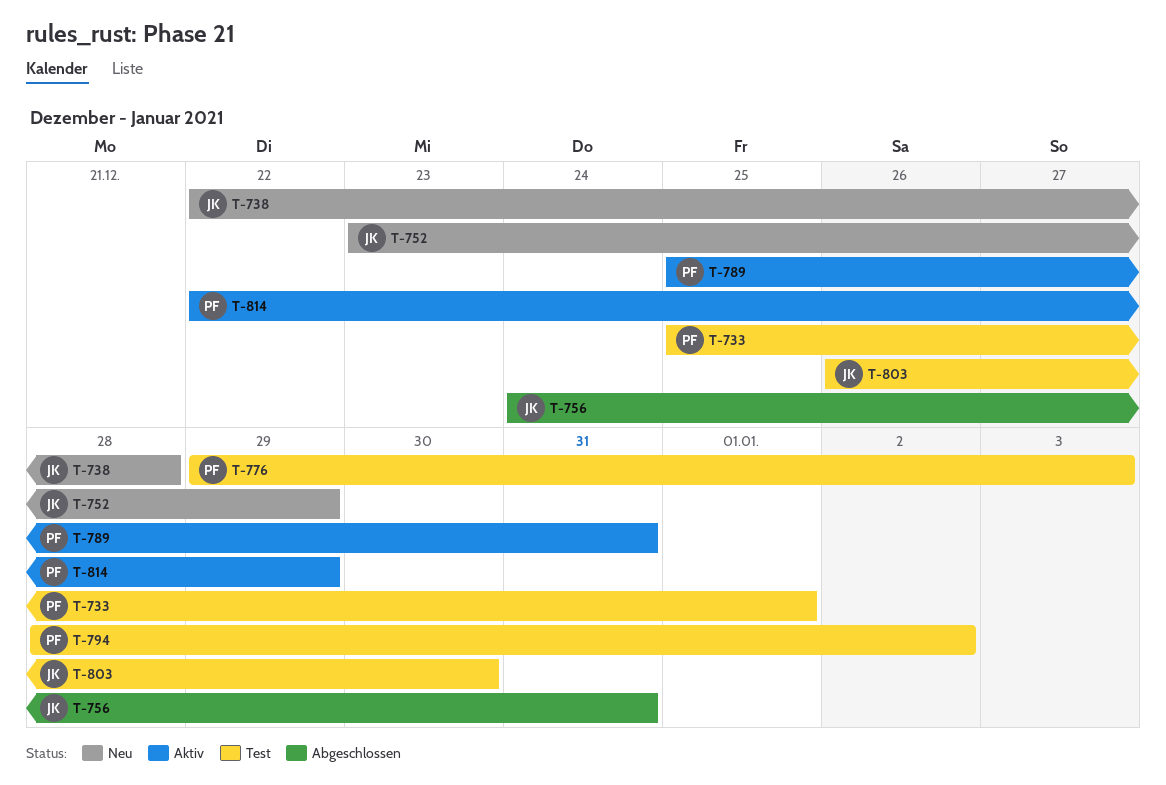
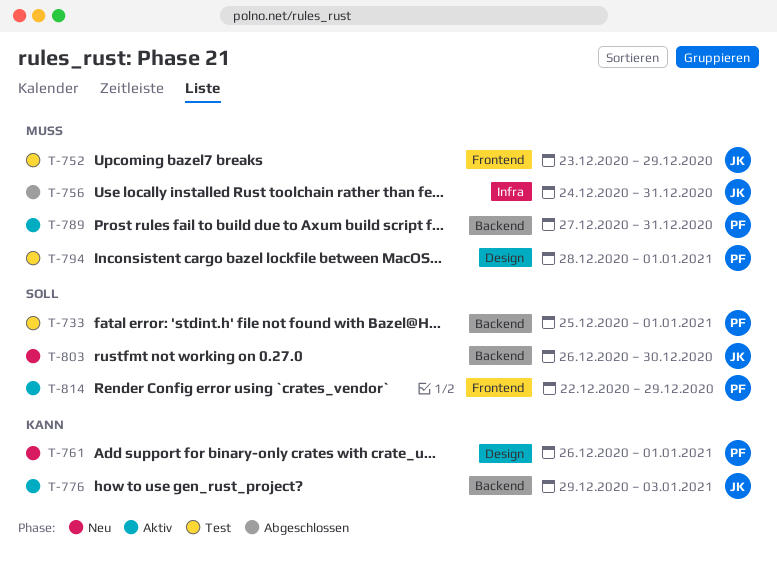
T-738: present -> none
T-752, status: Neu -> Test
T-761: none -> present
T-776, status: Test -> Aktiv
T-776, owner: PF -> JK
T-789, start: Dec 25 -> Dec 27
T-794, due: Jan 2 -> Jan 1
T-803, status: Test -> Neu

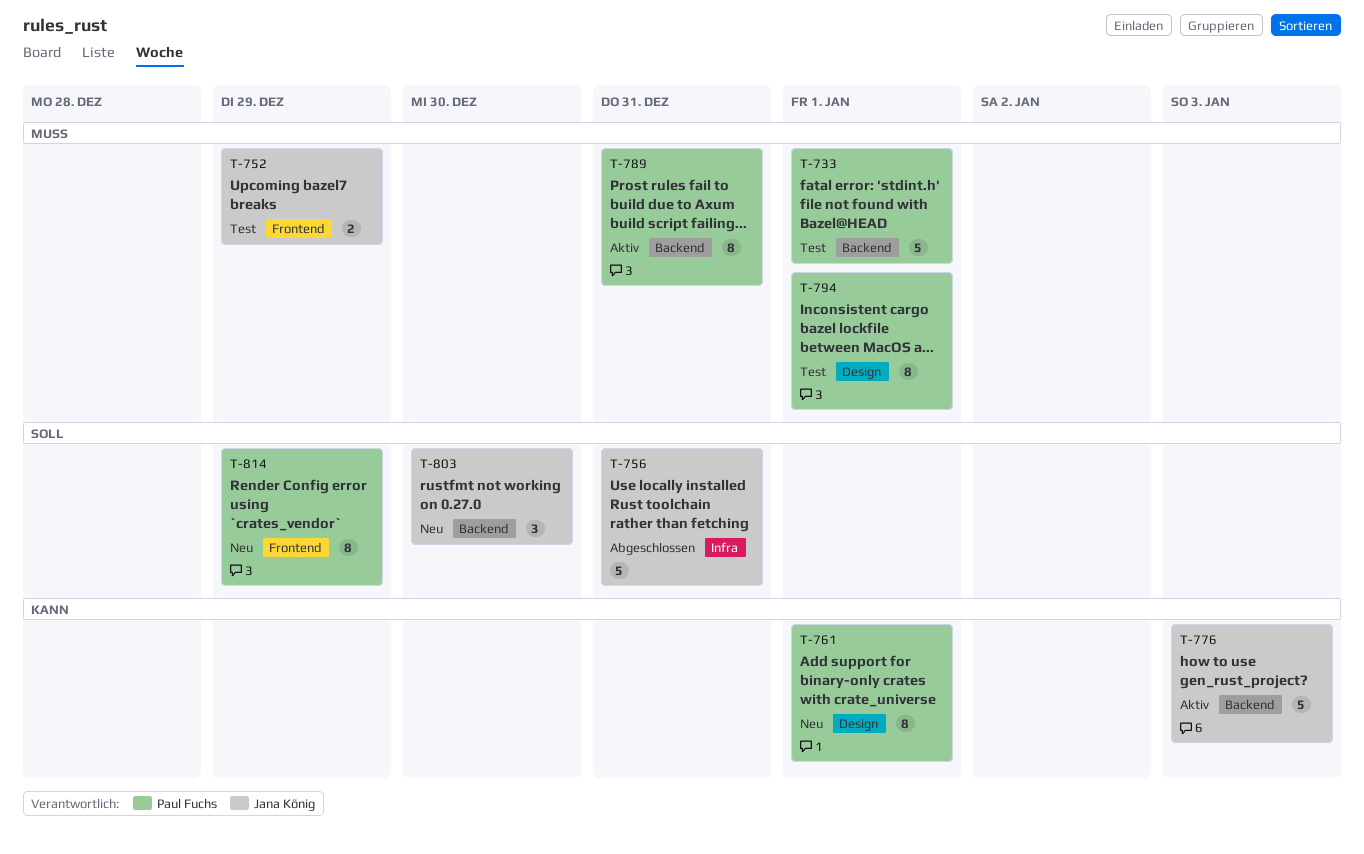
T-733, priority: Soll -> Muss
T-756, priority: Muss -> Soll
T-814, status: Aktiv -> Neu

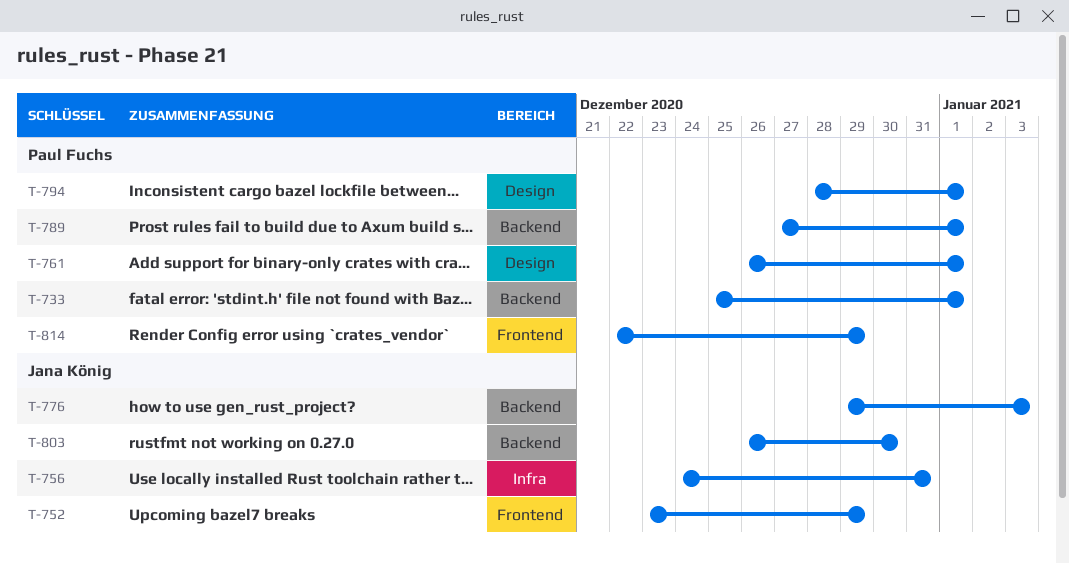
T-789, due: Dec 31 -> Jan 1

